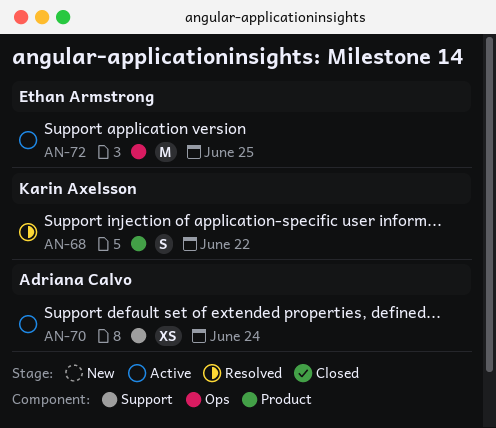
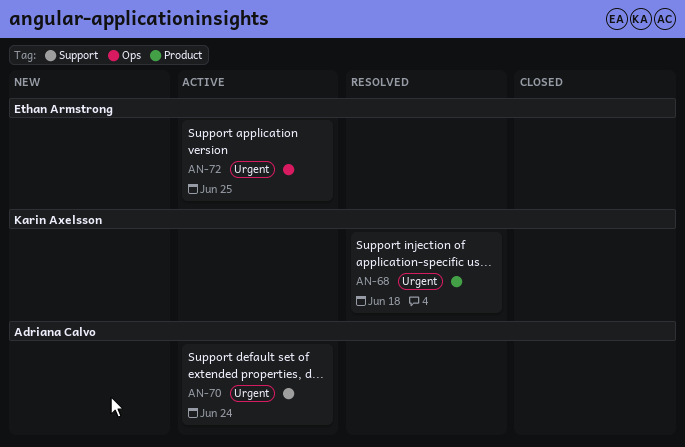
AN-68, due: Jun 22 -> Jun 18

